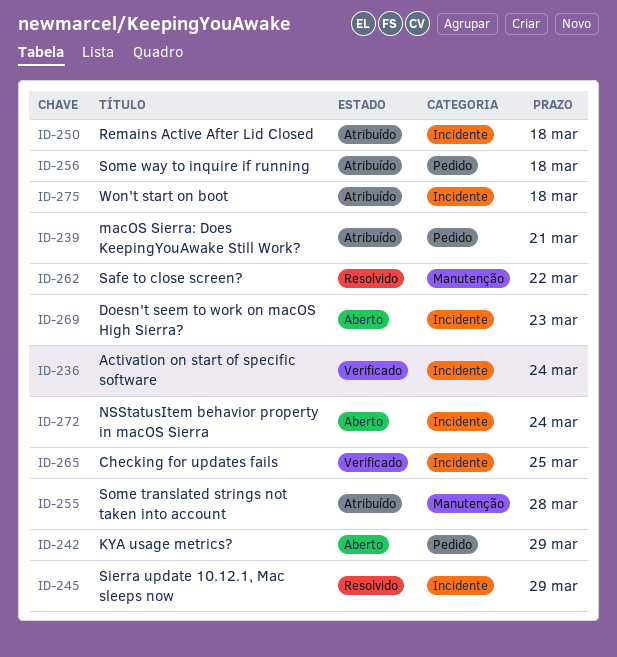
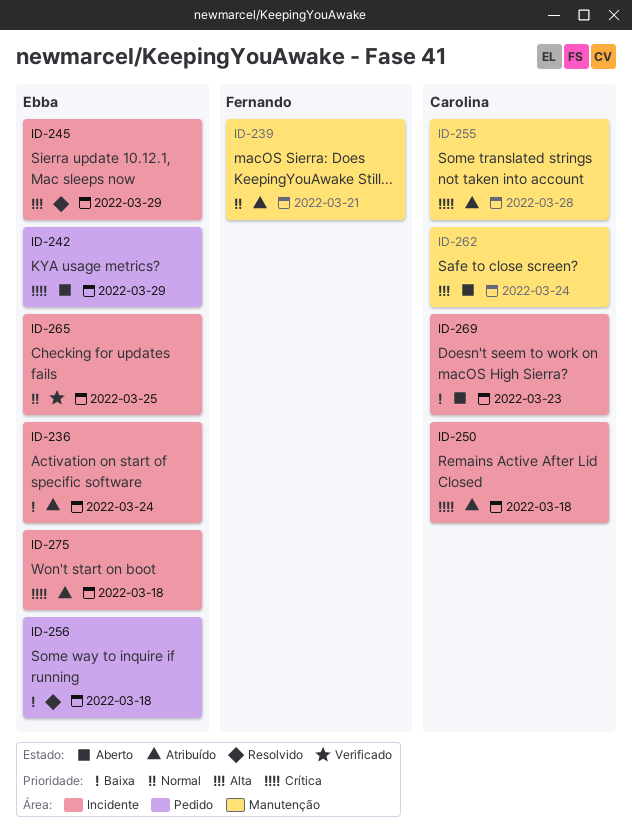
ID-236, status: Verificado -> Atribuído
ID-239, label: Pedido -> Manutenção
ID-256, status: Atribuído -> Resolvido
ID-262, status: Resolvido -> Aberto
ID-262, due: Mar 22 -> Mar 24
ID-272: present -> none

